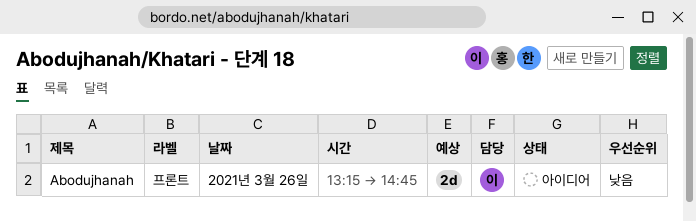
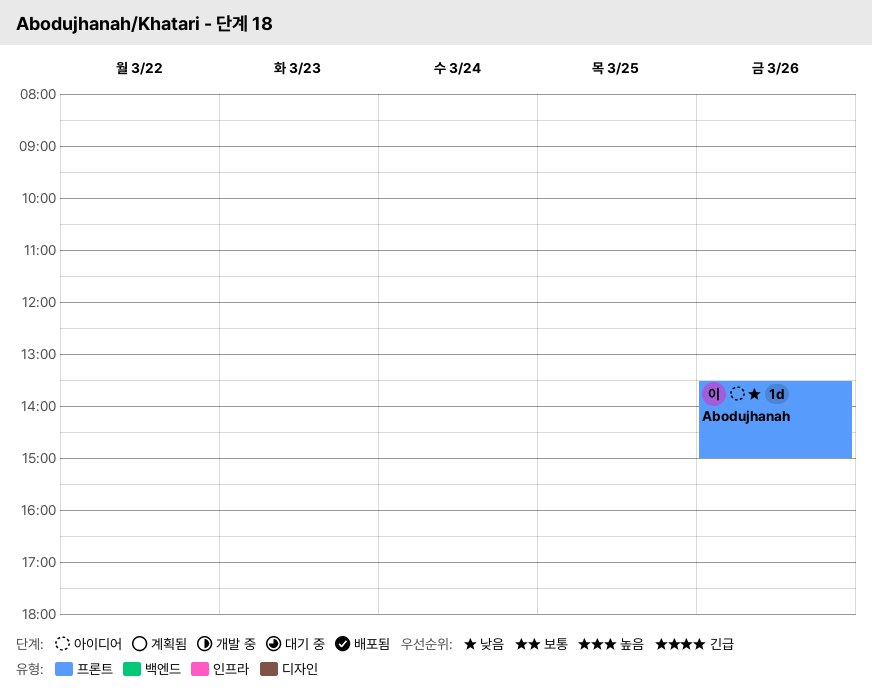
Abodujhanah, estimate: 2d -> 1d
Abodujhanah, begins: 13:15 -> 13:30
Abodujhanah, ends: 14:45 -> 15:00

